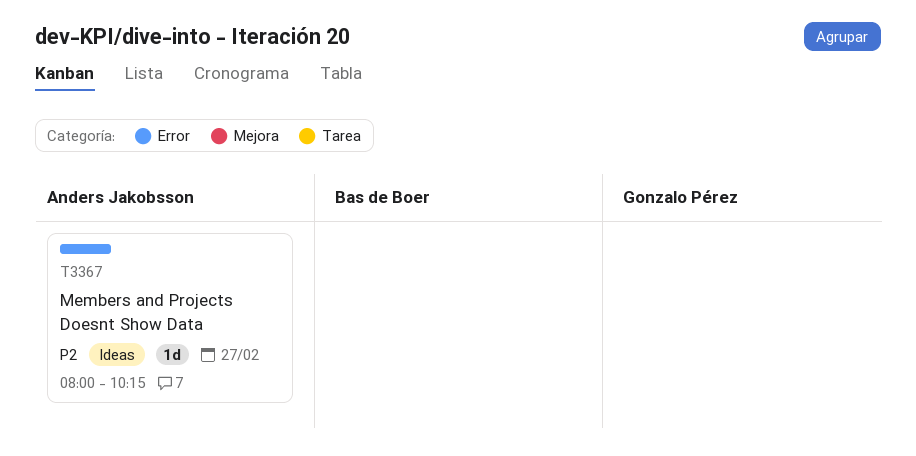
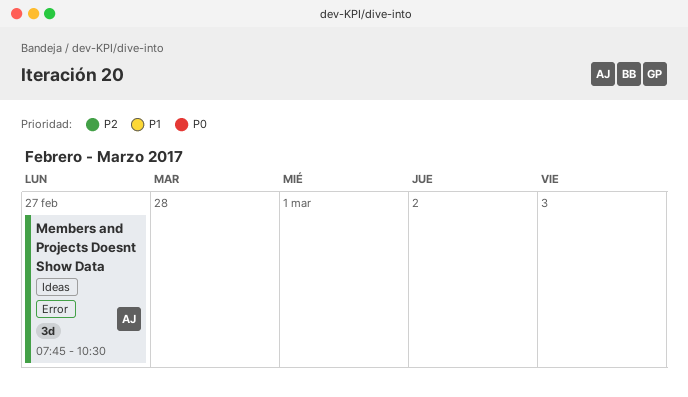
Members and Projects Doesnt Show Data, estimate: 1d -> 3d
Members and Projects Doesnt Show Data, begins: 08:00 -> 07:45
Members and Projects Doesnt Show Data, ends: 10:15 -> 10:30

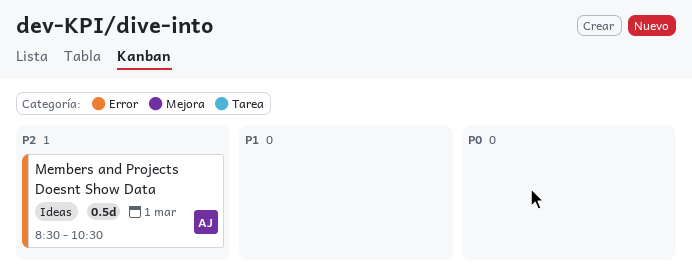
Members and Projects Doesnt Show Data, estimate: 3d -> 0.5d
Members and Projects Doesnt Show Data, day: Feb 27 -> Mar 1
Members and Projects Doesnt Show Data, begins: 07:45 -> 08:30

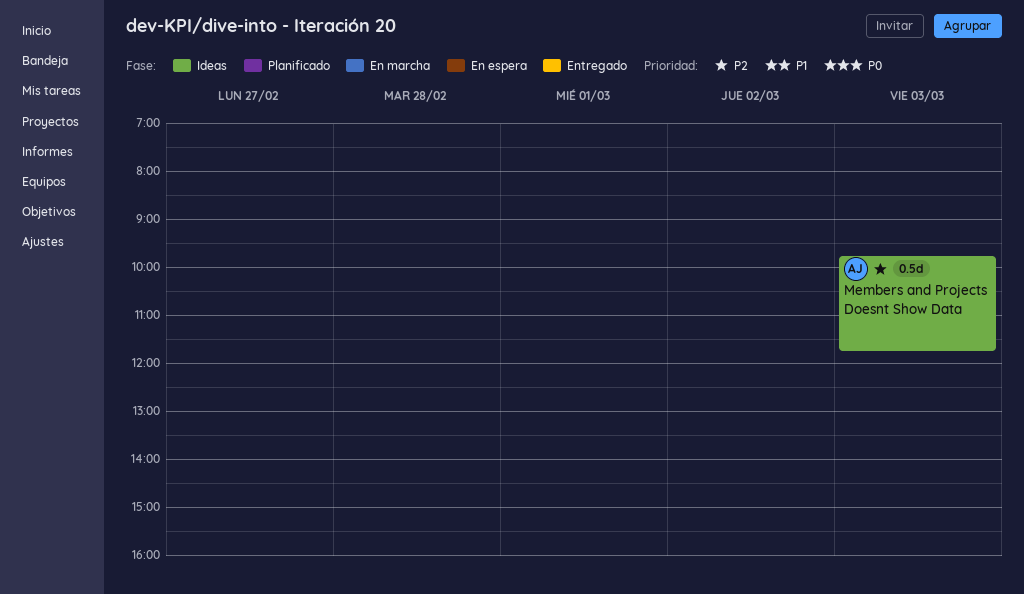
Members and Projects Doesnt Show Data, day: Mar 1 -> Mar 3
Members and Projects Doesnt Show Data, begins: 08:30 -> 09:45
Members and Projects Doesnt Show Data, ends: 10:30 -> 11:45

